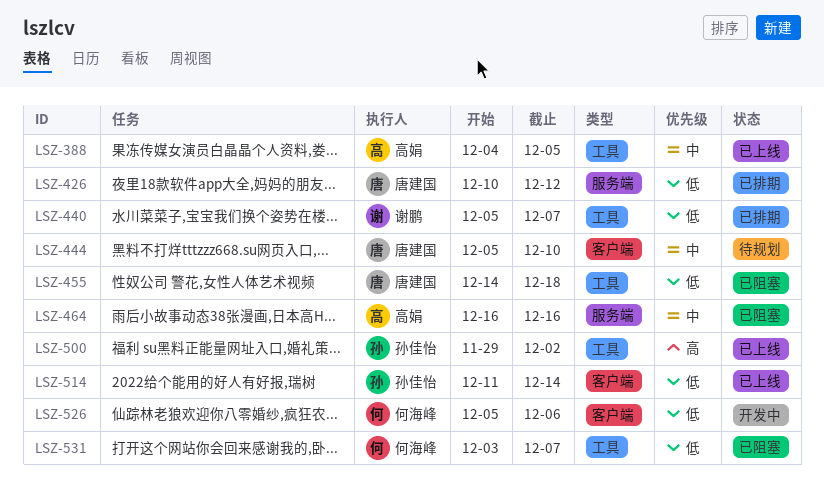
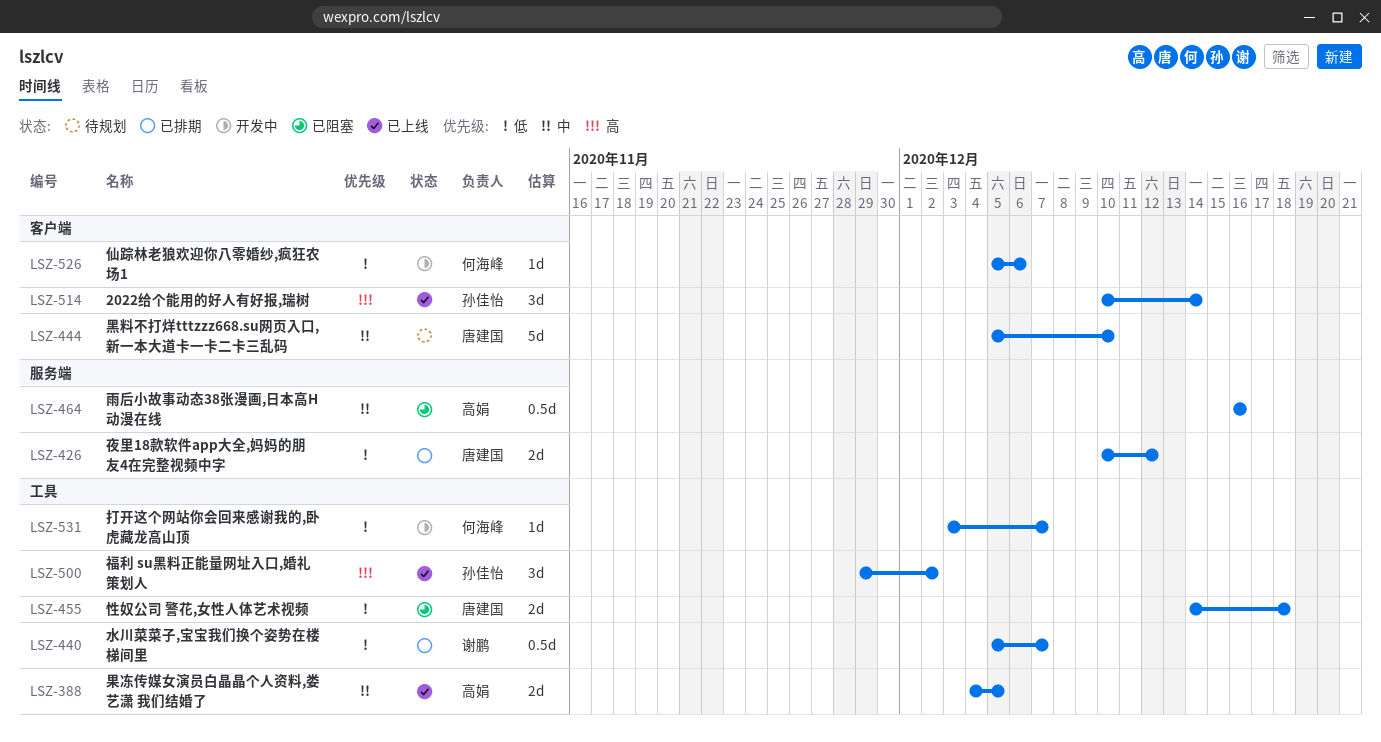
LSZ-514, priority: 低 -> 高
LSZ-514, start: Dec 11 -> Dec 10
LSZ-531, status: 已阻塞 -> 开发中

